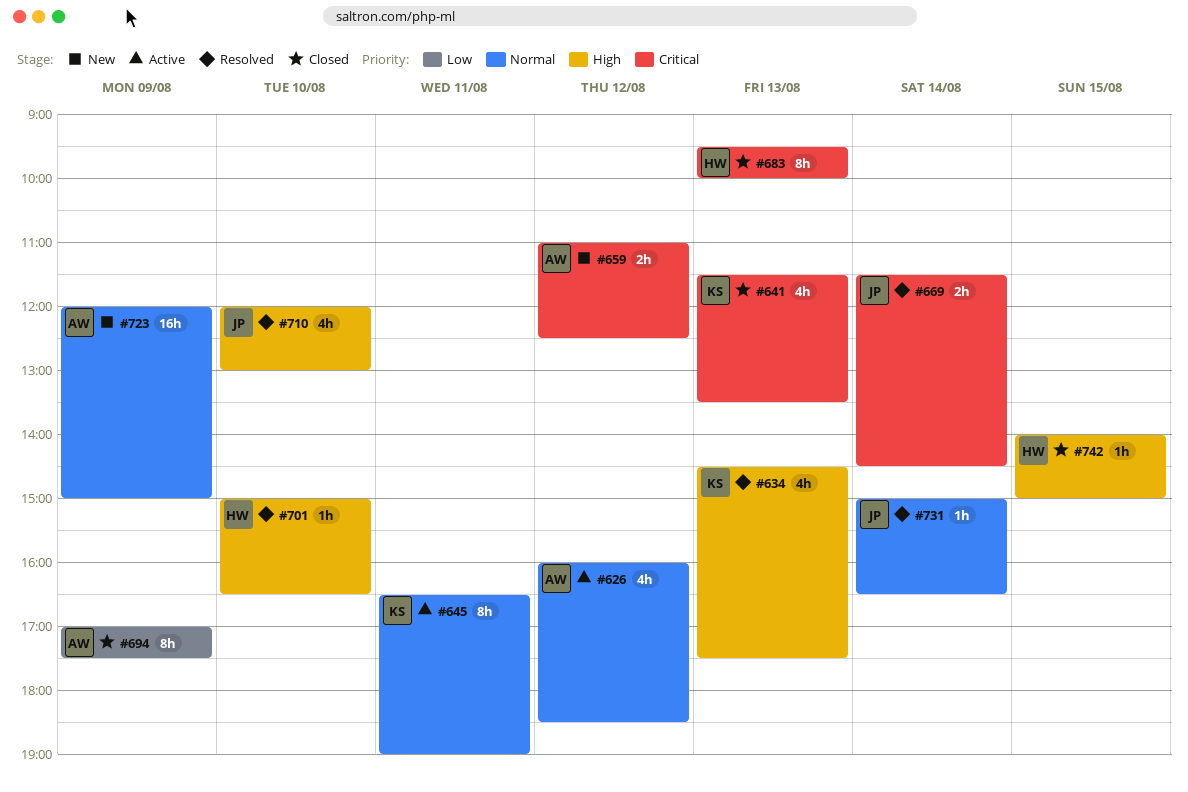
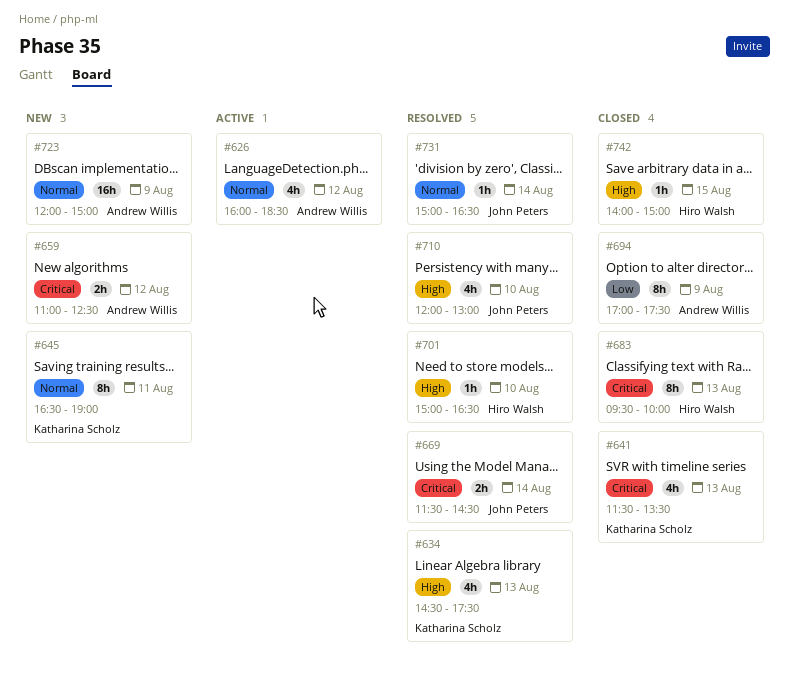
#645, status: Active -> New

